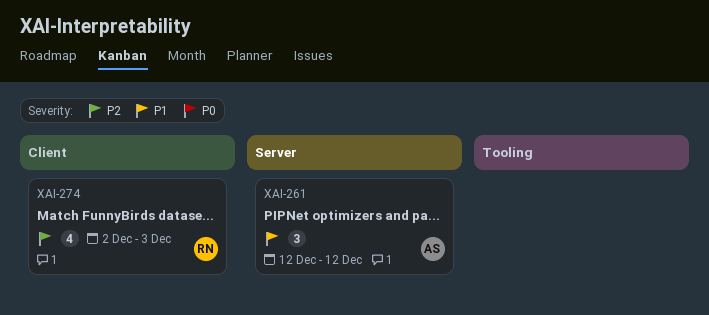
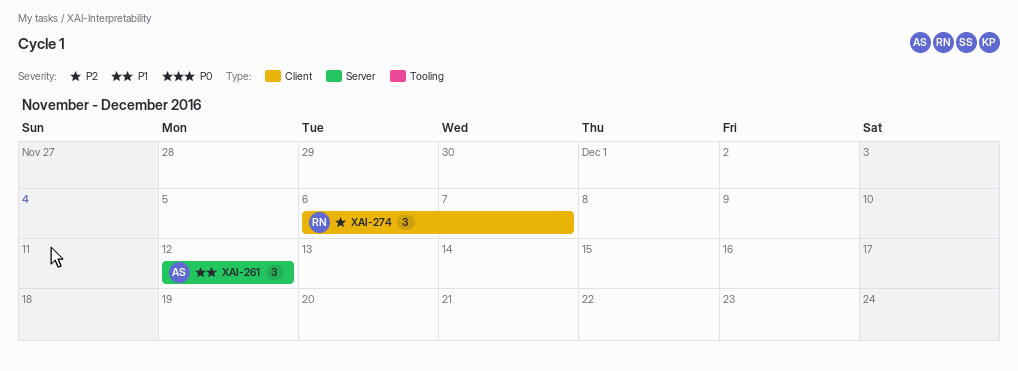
XAI-274, estimate: 4 -> 3
XAI-274, start: Dec 2 -> Dec 6
XAI-274, due: Dec 3 -> Dec 7

